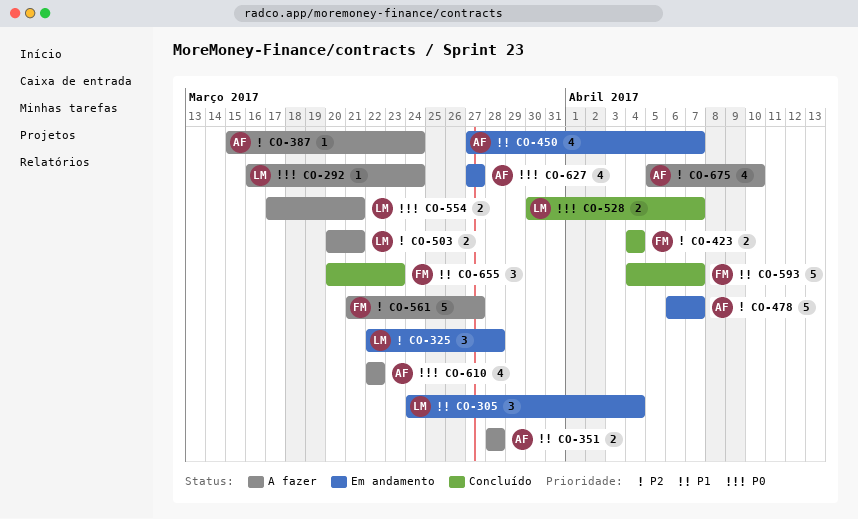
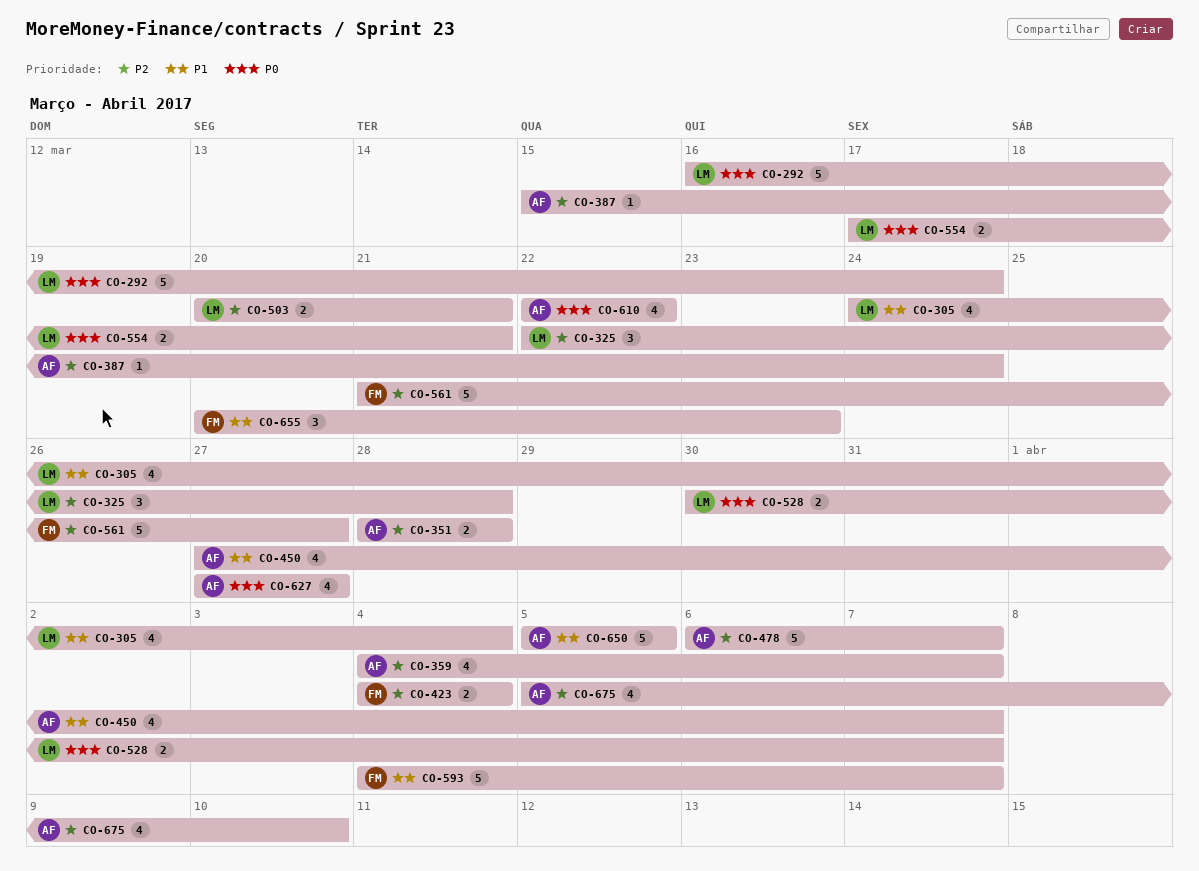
CO-292, estimate: 1 -> 5
CO-305, estimate: 3 -> 4
CO-351, priority: P1 -> P2
CO-359: none -> present
CO-650: none -> present

